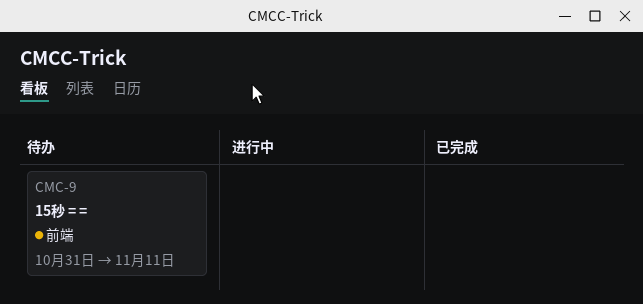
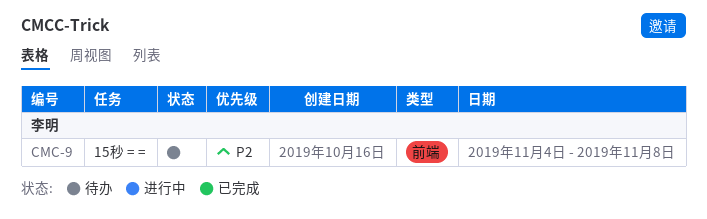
CMC-9, start: Oct 31 -> Nov 4
CMC-9, due: Nov 11 -> Nov 8

